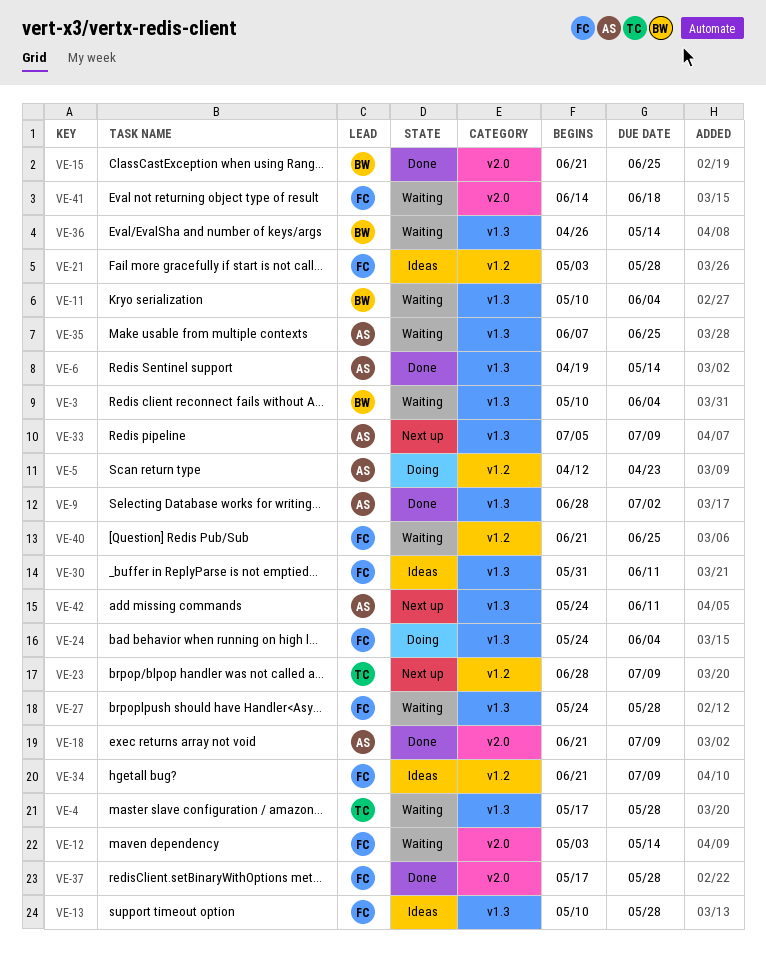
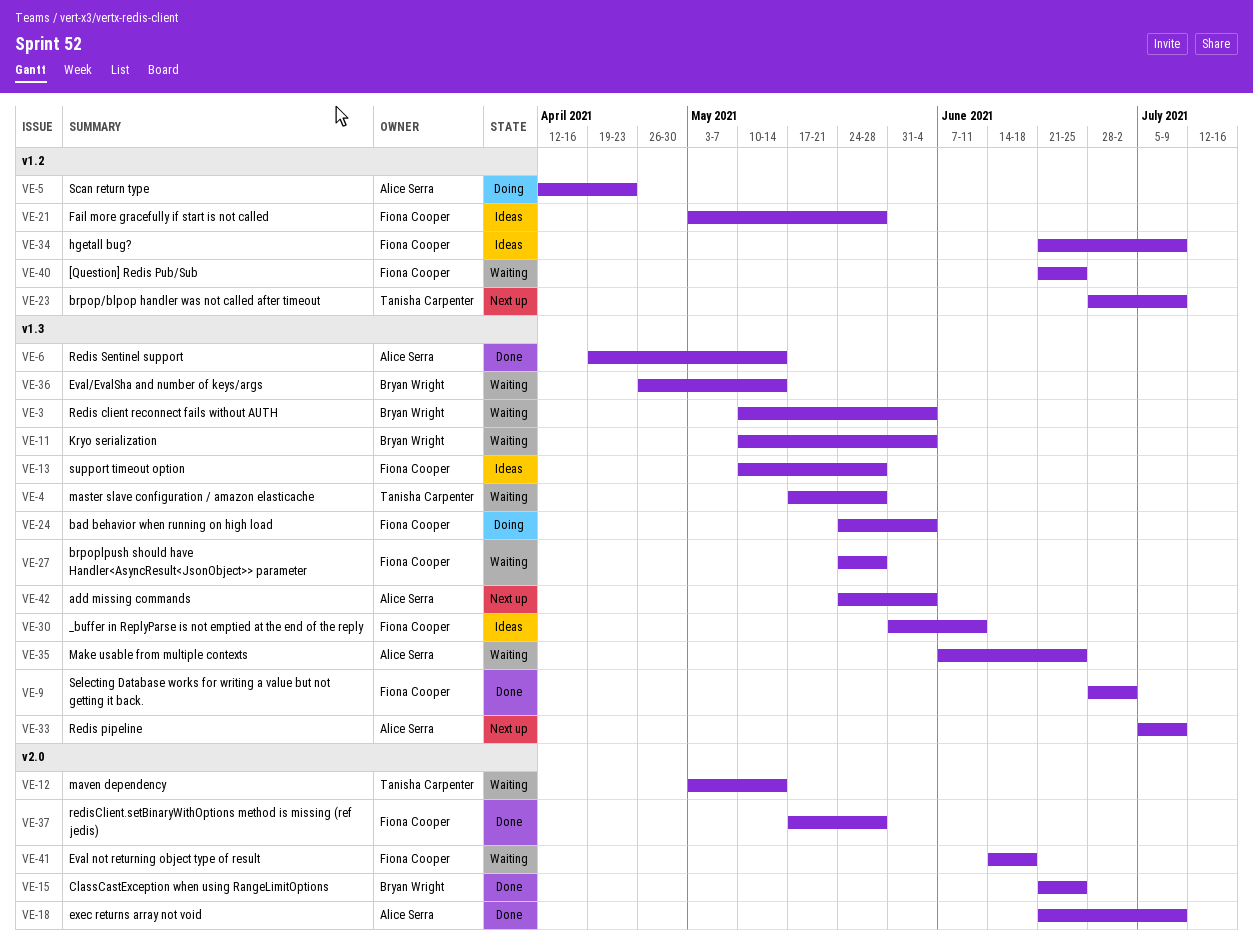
VE-9, owner: Alice Serra -> Fiona Cooper
VE-12, owner: Fiona Cooper -> Tanisha Carpenter
VE-42, due: Jun 11 -> Jun 4

